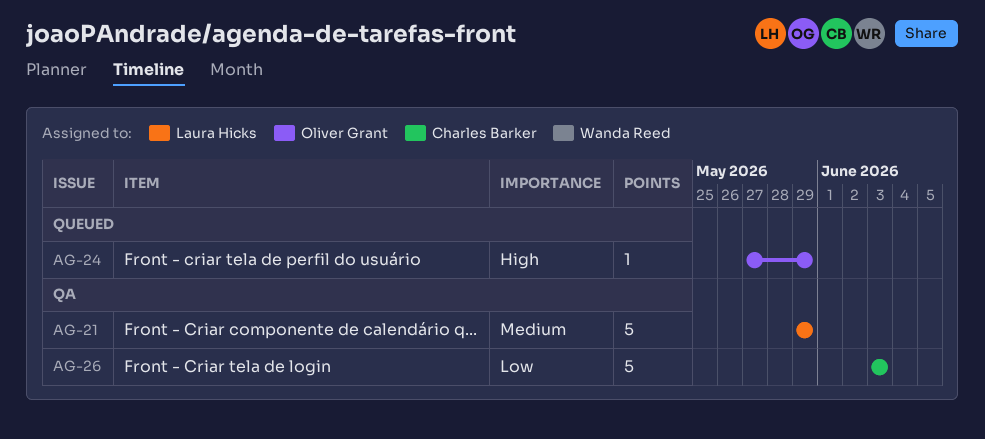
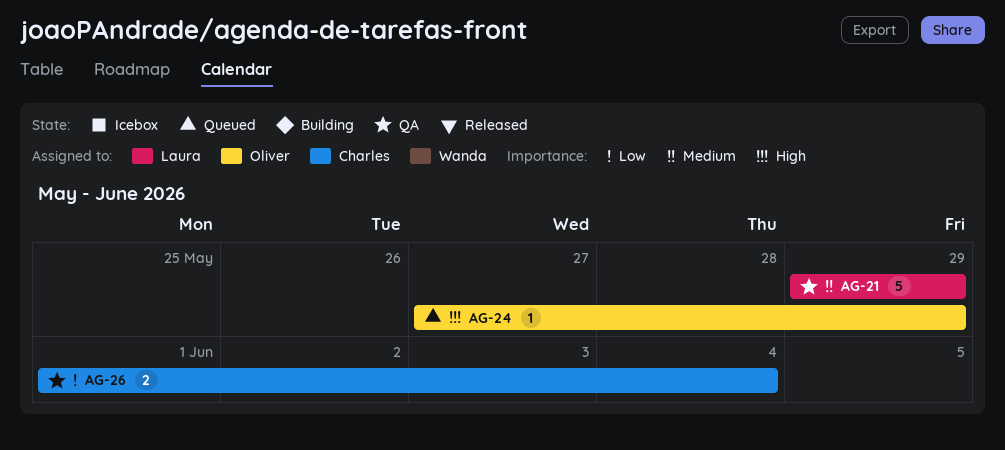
AG-26, estimate: 5 -> 2
AG-26, start: Jun 3 -> Jun 1
AG-26, due: Jun 3 -> Jun 4

